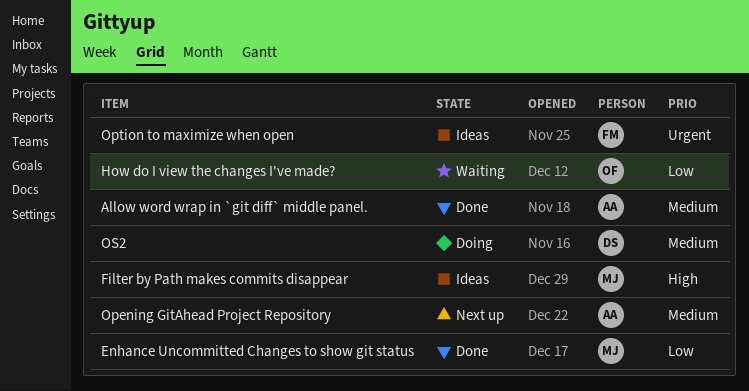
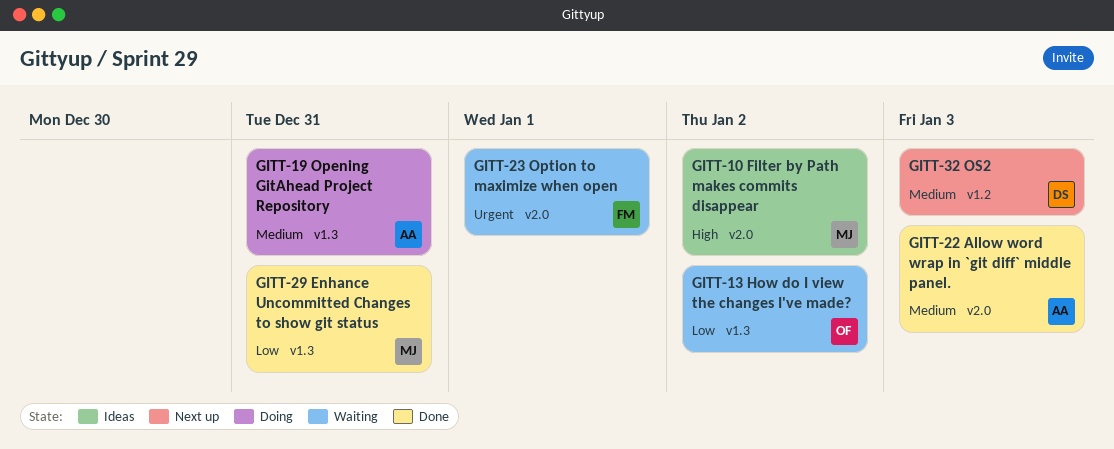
Opening GitAhead Project Repository, status: Next up -> Doing
Option to maximize when open, status: Ideas -> Waiting
OS2, status: Doing -> Next up

